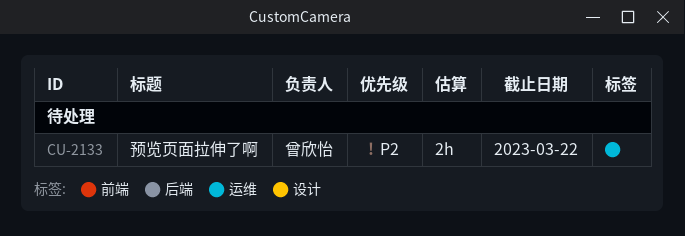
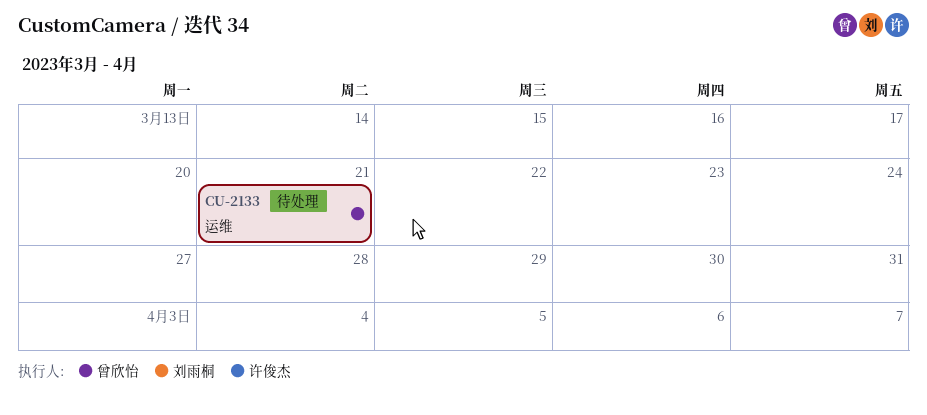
CU-2133, due: Mar 22 -> Mar 21

